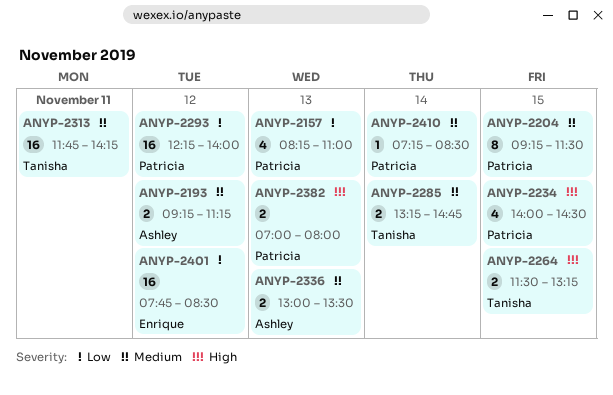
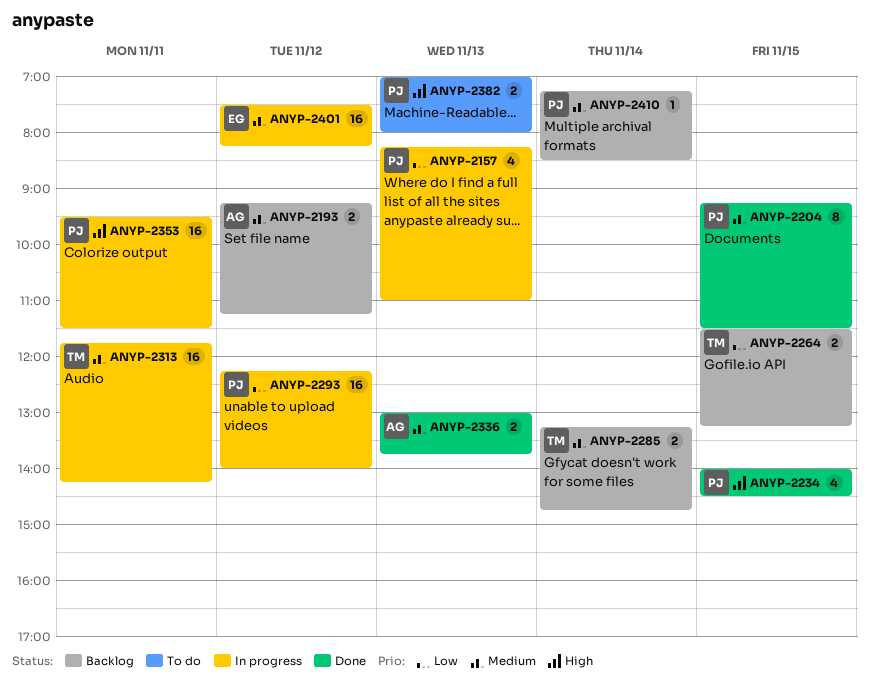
ANYP-2264, priority: High -> Low
ANYP-2336, ends: 13:30 -> 13:45
ANYP-2353: none -> present
ANYP-2401, priority: Low -> Medium
ANYP-2401, begins: 07:45 -> 07:30
ANYP-2401, ends: 08:30 -> 08:15

